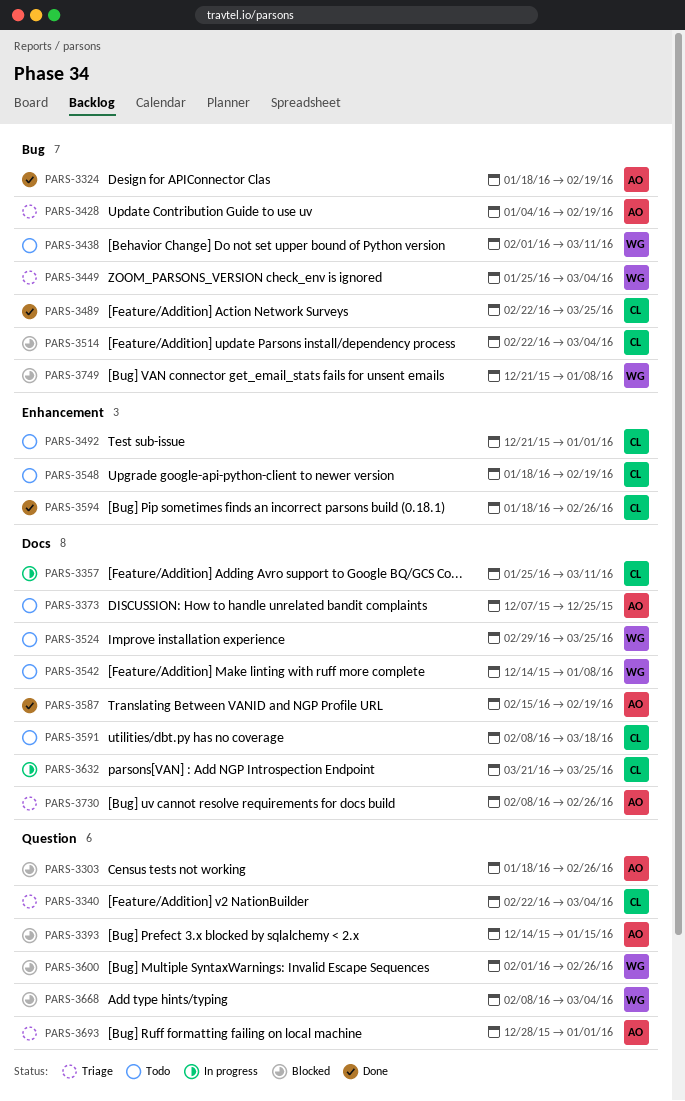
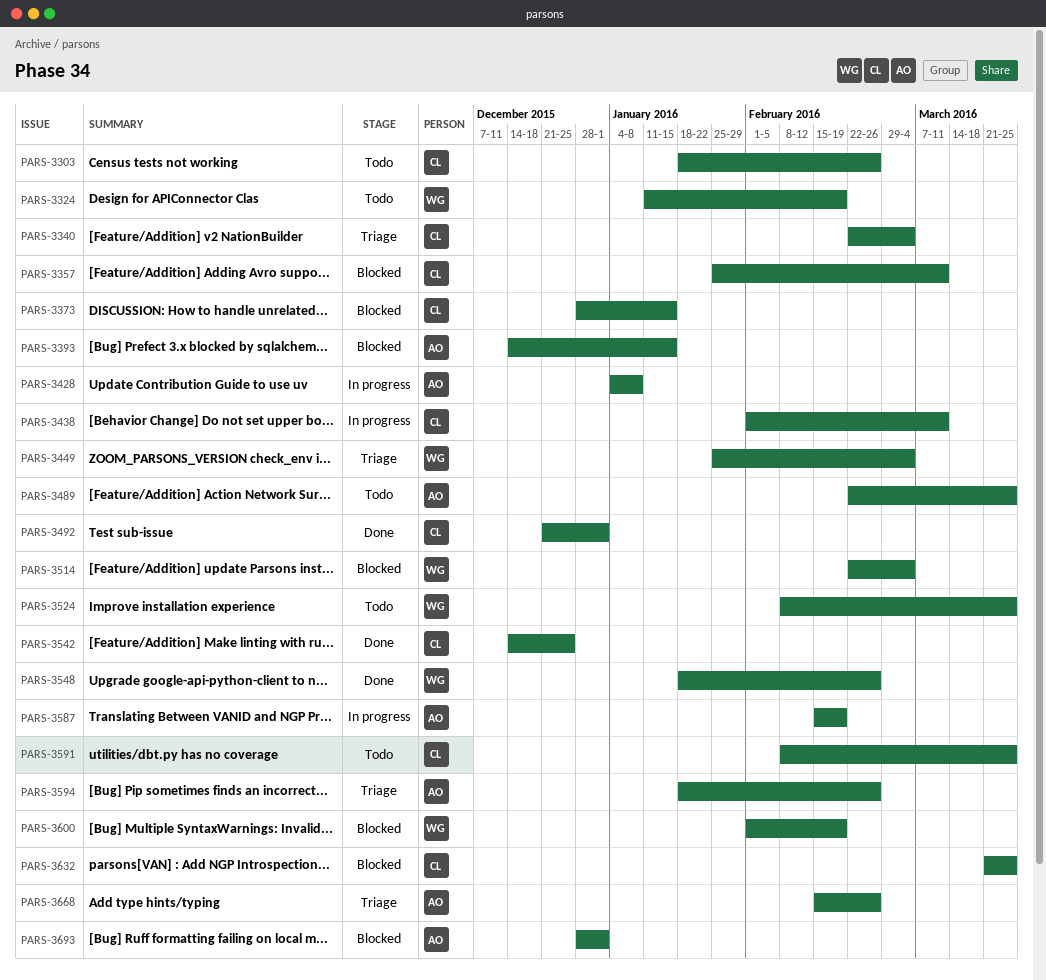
PARS-3303, status: Blocked -> Todo
PARS-3303, owner: AO -> CL
PARS-3324, status: Done -> Todo
PARS-3324, owner: AO -> WG
PARS-3324, start: Jan 18 -> Jan 11
PARS-3357, status: In progress -> Blocked
PARS-3373, status: Todo -> Blocked
PARS-3373, owner: AO -> CL
PARS-3373, start: Dec 7 -> Dec 28
PARS-3373, due: Dec 25 -> Jan 15
PARS-3428, status: Triage -> In progress
PARS-3428, due: Feb 19 -> Jan 8
PARS-3438, status: Todo -> In progress
PARS-3438, owner: WG -> CL
PARS-3489, status: Done -> Todo
PARS-3489, owner: CL -> AO
PARS-3492, status: Todo -> Done
PARS-3514, owner: CL -> WG
PARS-3524, start: Feb 29 -> Feb 8
PARS-3542, status: Todo -> Done
PARS-3542, owner: WG -> CL
PARS-3542, due: Jan 8 -> Dec 25
PARS-3548, status: Todo -> Done
PARS-3548, owner: CL -> WG
PARS-3548, due: Feb 19 -> Feb 26
PARS-3587, status: Done -> In progress
PARS-3591, due: Mar 18 -> Mar 25
PARS-3594, status: Done -> Triage
PARS-3594, owner: CL -> AO
PARS-3600, due: Feb 26 -> Feb 19
PARS-3632, status: In progress -> Blocked
PARS-3668, status: Blocked -> Triage
PARS-3668, owner: WG -> AO
PARS-3668, start: Feb 8 -> Feb 15
PARS-3668, due: Mar 4 -> Feb 26
PARS-3693, status: Triage -> Blocked
PARS-3730: present -> none
PARS-3749: present -> none

